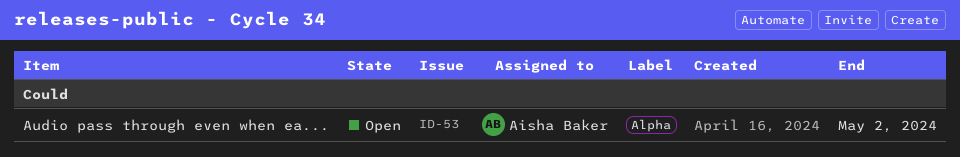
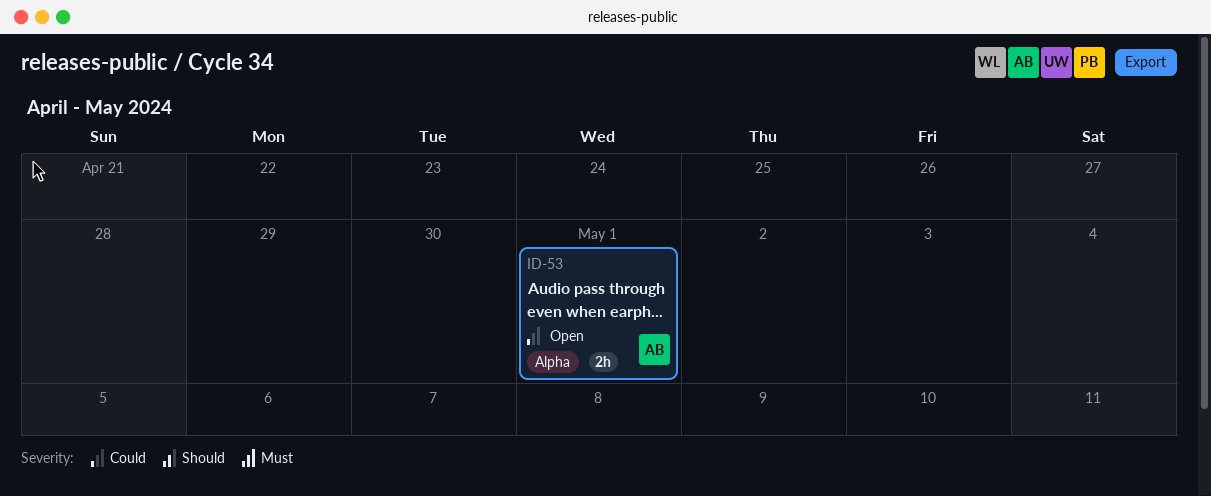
ID-53, due: May 2 -> May 1

